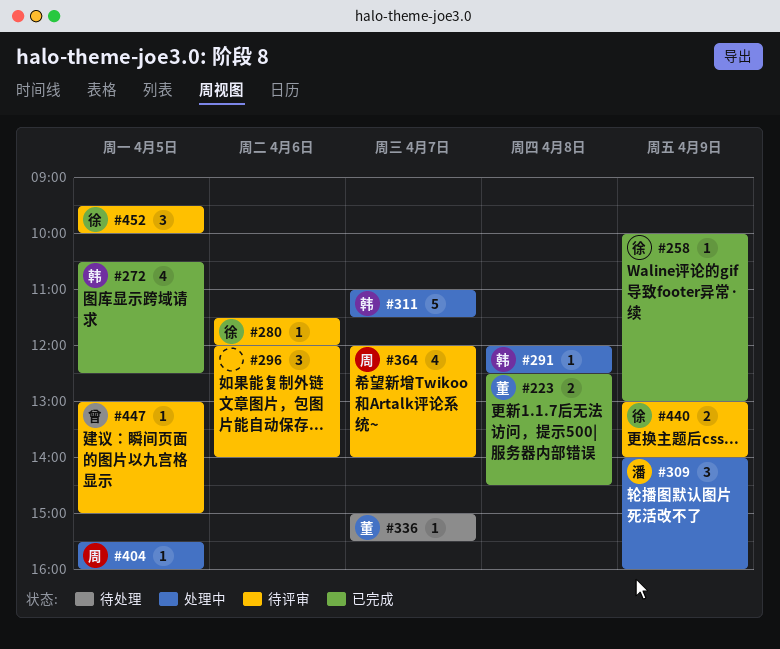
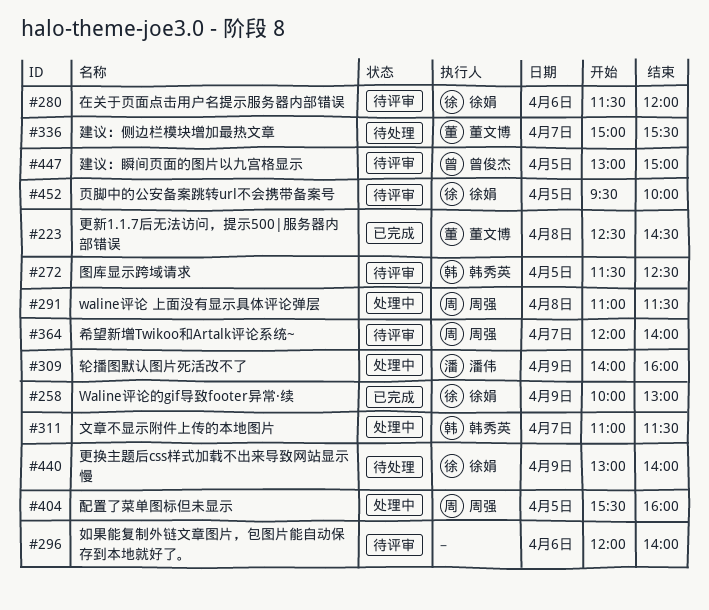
#272, status: 已完成 -> 待评审
#272, begins: 10:30 -> 11:30
#291, owner: 韩秀英 -> 周强
#291, begins: 12:00 -> 11:00
#291, ends: 12:30 -> 11:30
#440, status: 待评审 -> 待处理

